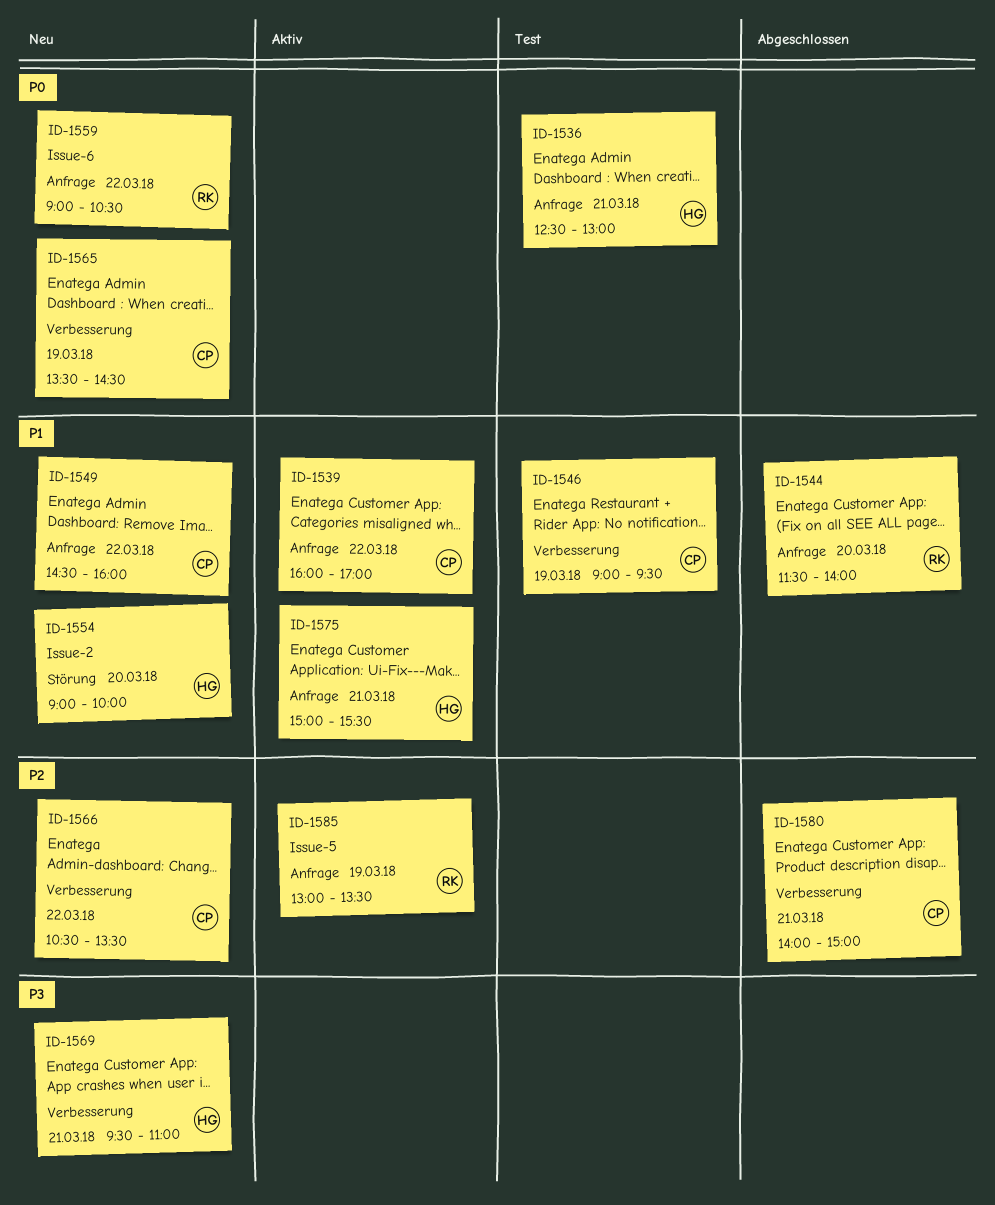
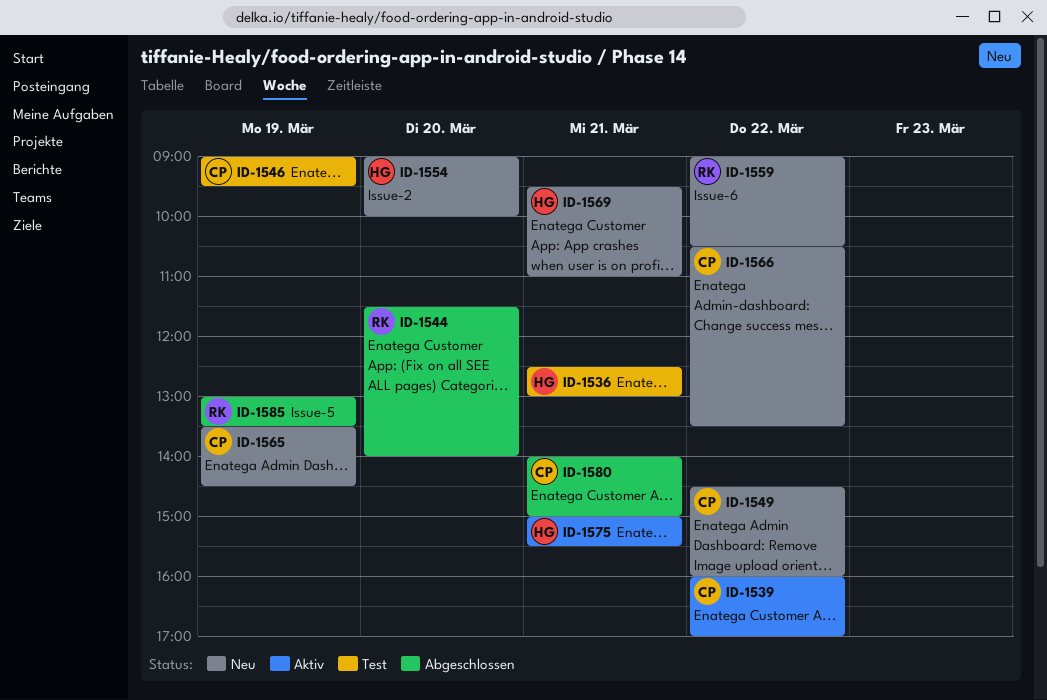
ID-1585, status: Aktiv -> Abgeschlossen

